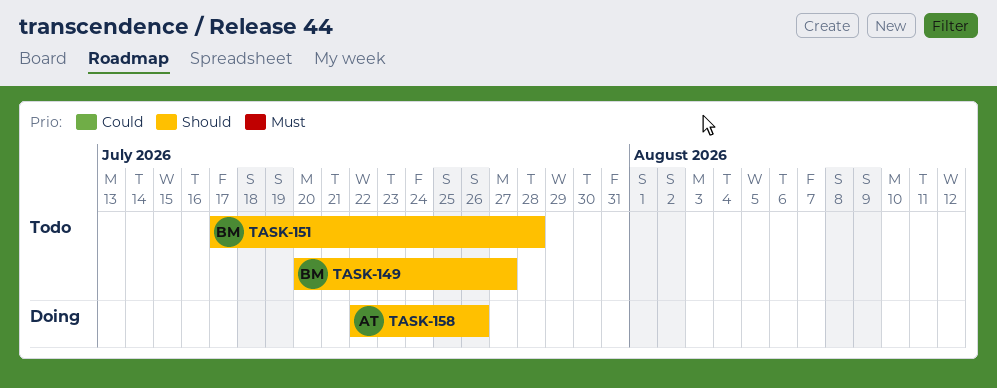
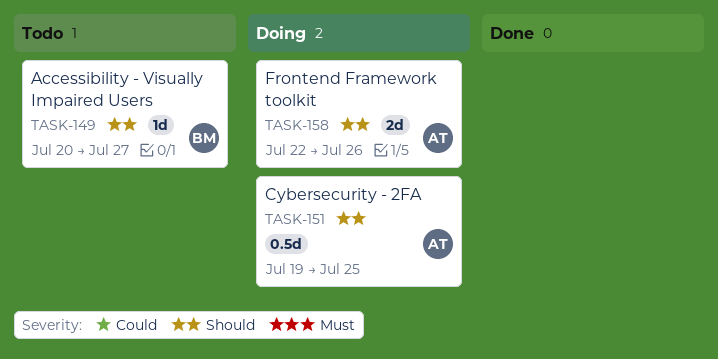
TASK-151, status: Todo -> Doing
TASK-151, owner: BM -> AT
TASK-151, start: Jul 17 -> Jul 19
TASK-151, due: Jul 28 -> Jul 25

